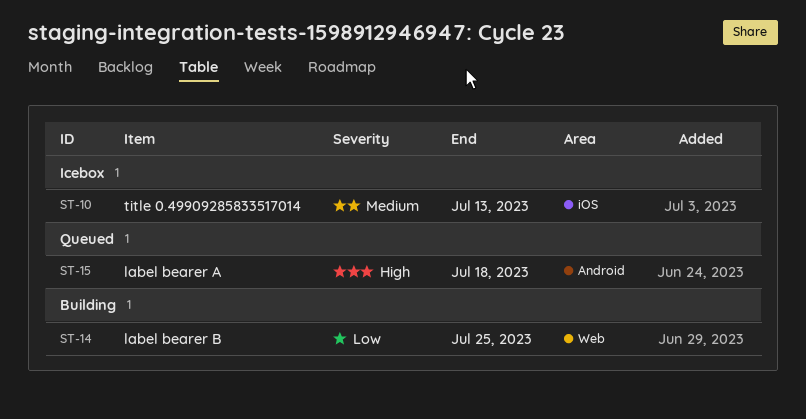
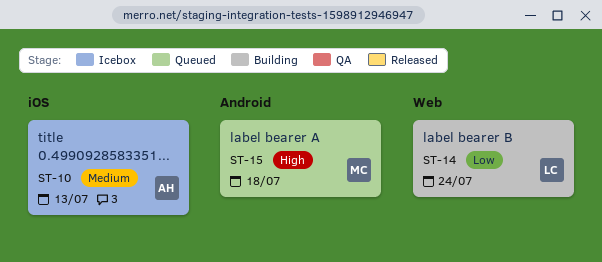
ST-14, due: Jul 25 -> Jul 24

